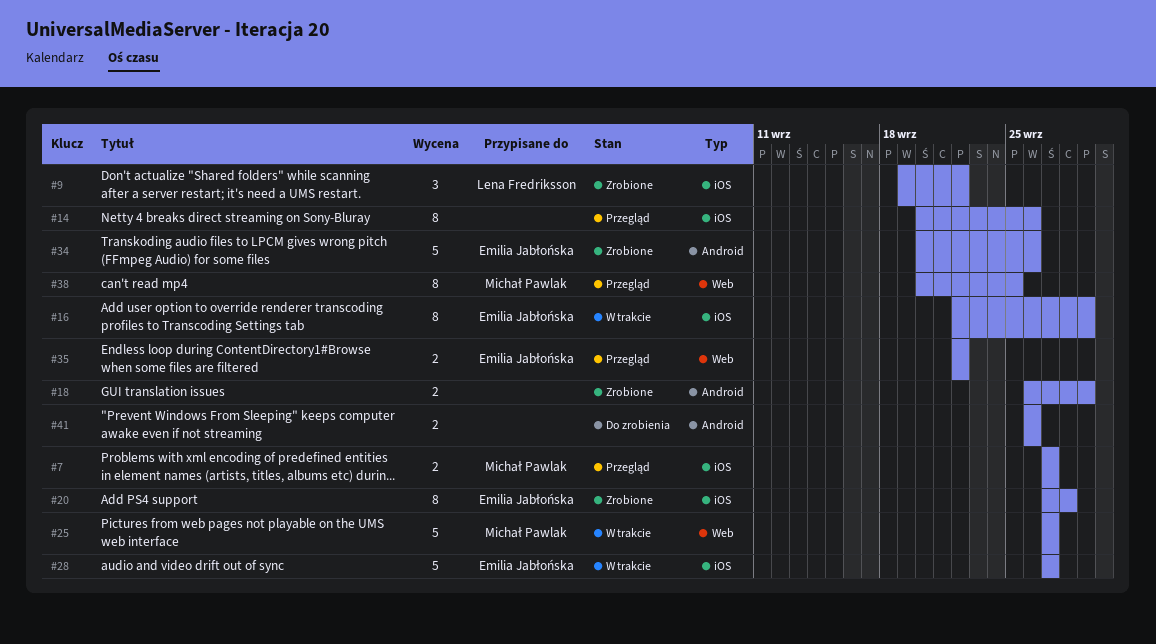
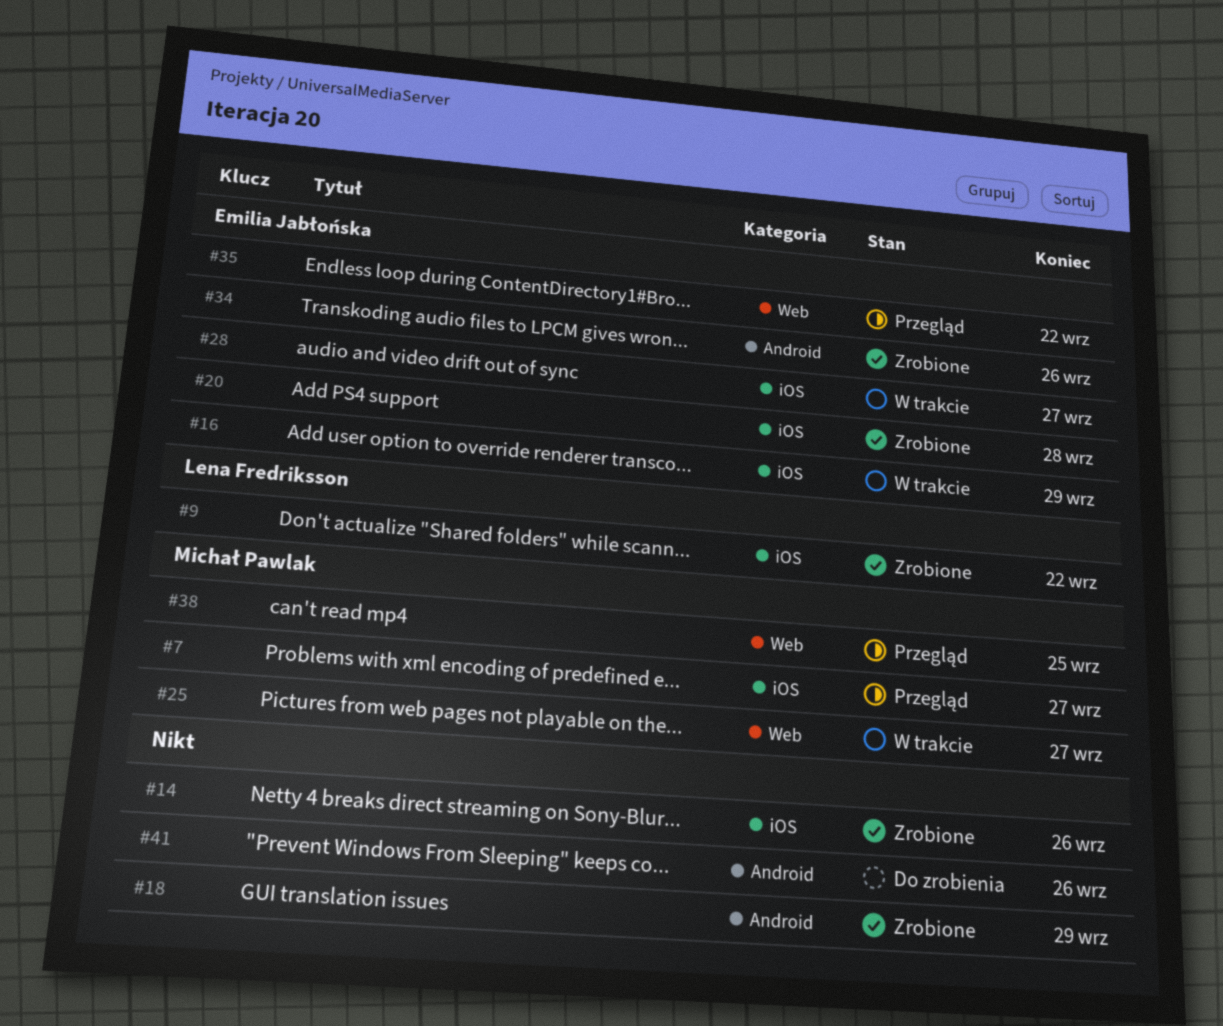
#14, status: Przegląd -> Zrobione

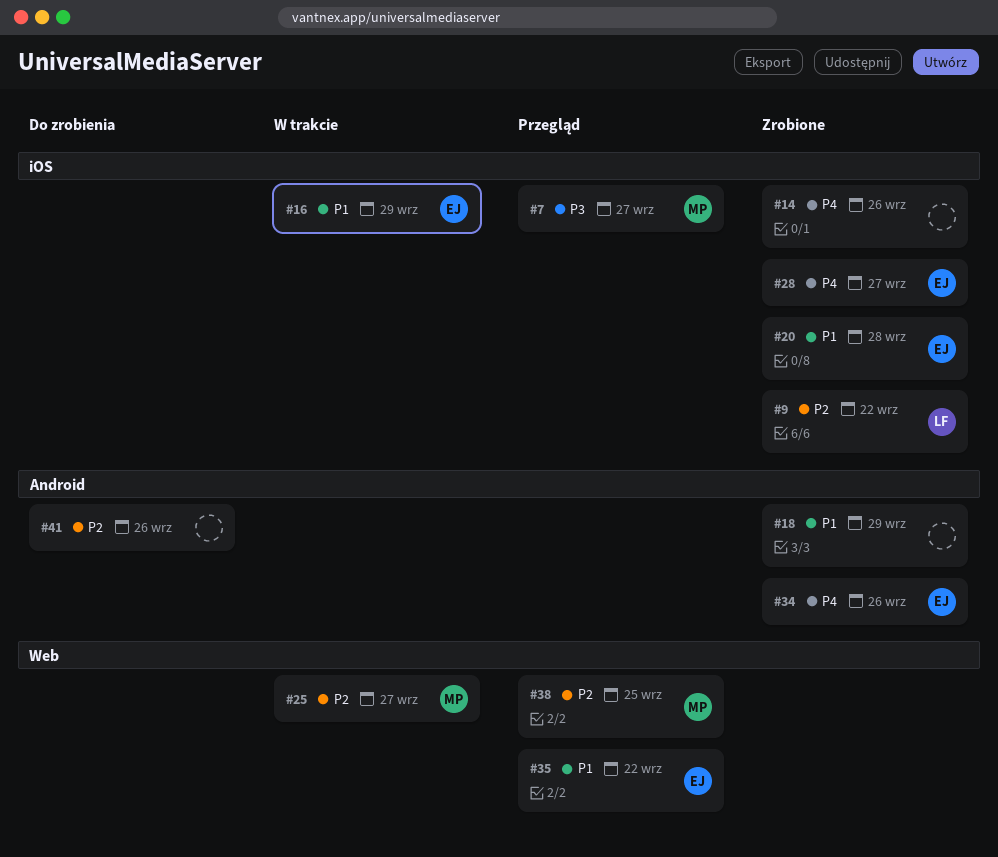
#28, status: W trakcie -> Zrobione

